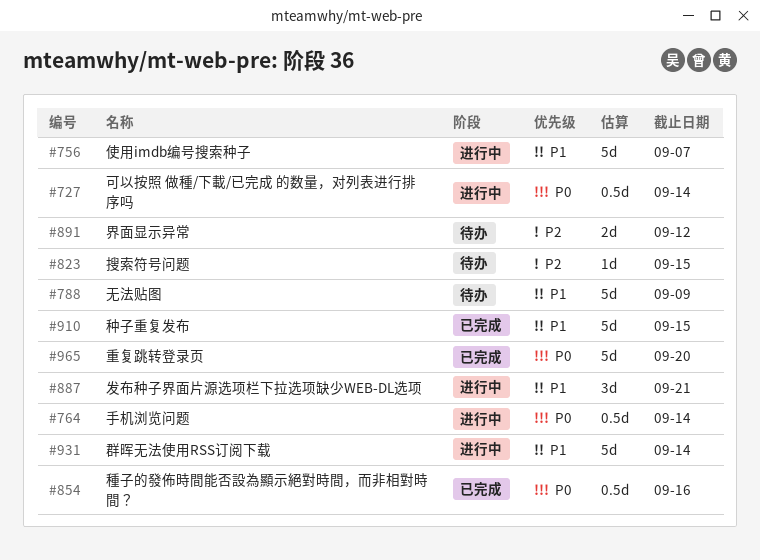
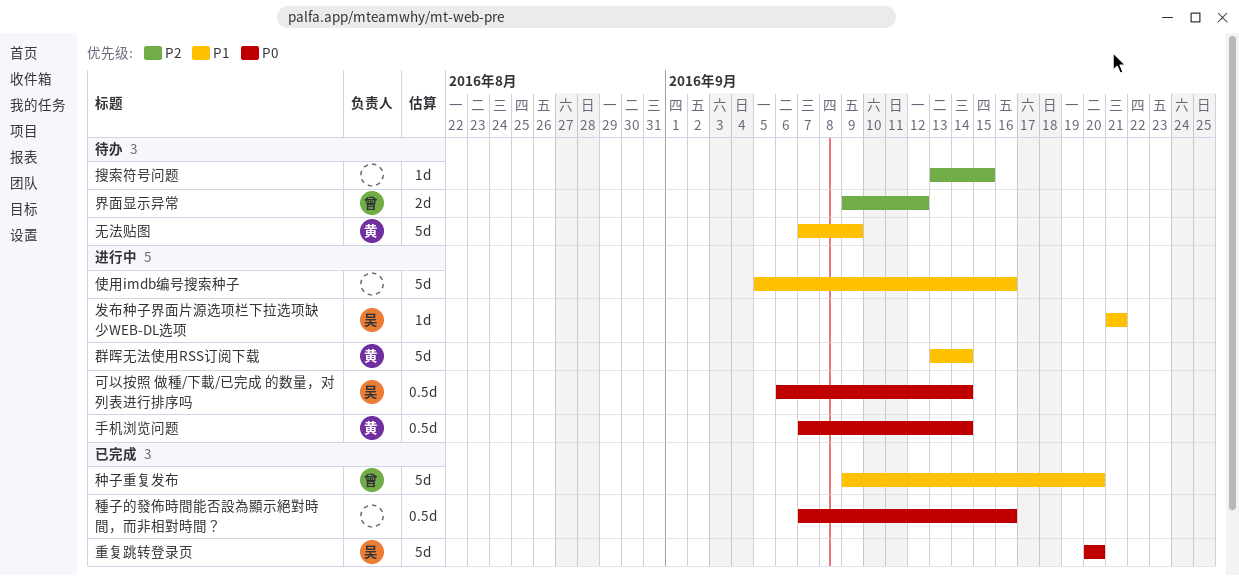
使用imdb编号搜索种子, due: Sep 7 -> Sep 16
发布种子界面片源选项栏下拉选项缺少WEB-DL选项, estimate: 3d -> 1d
种子重复发布, due: Sep 15 -> Sep 20

